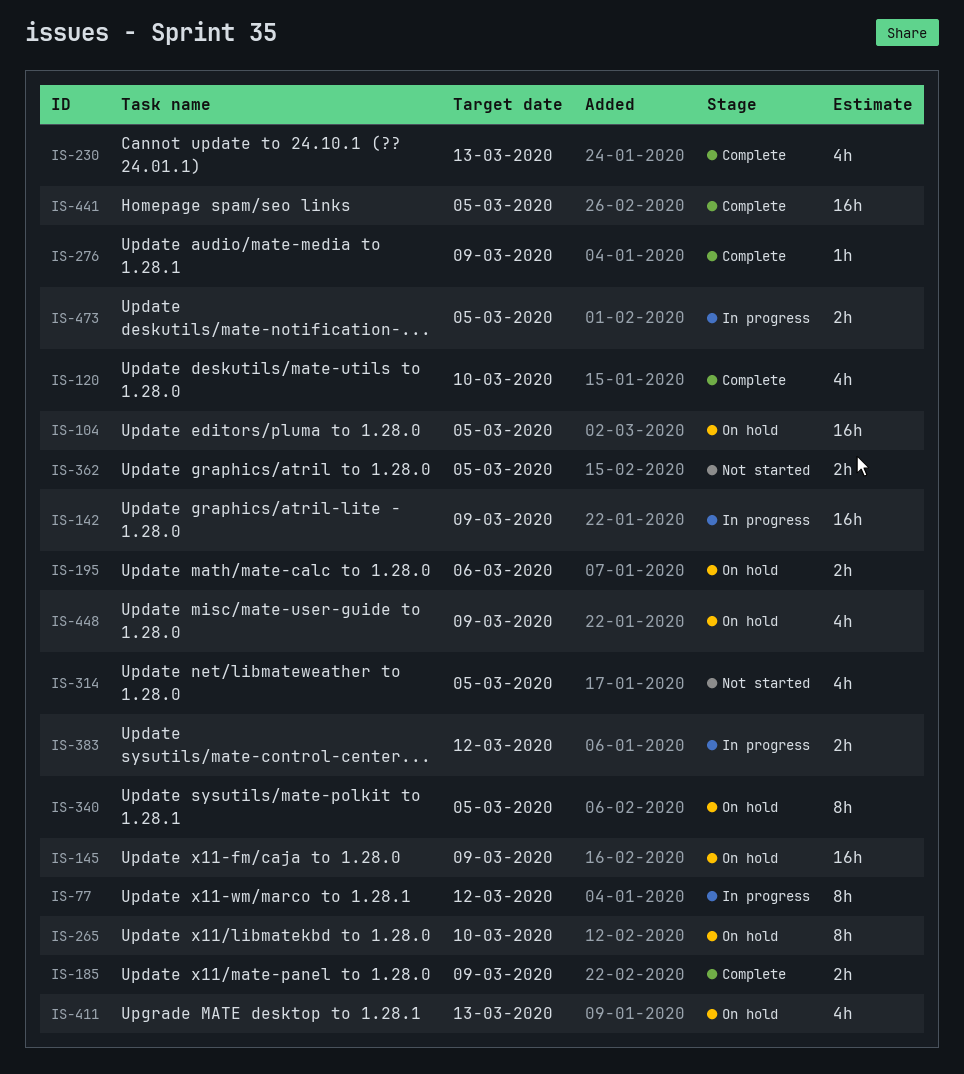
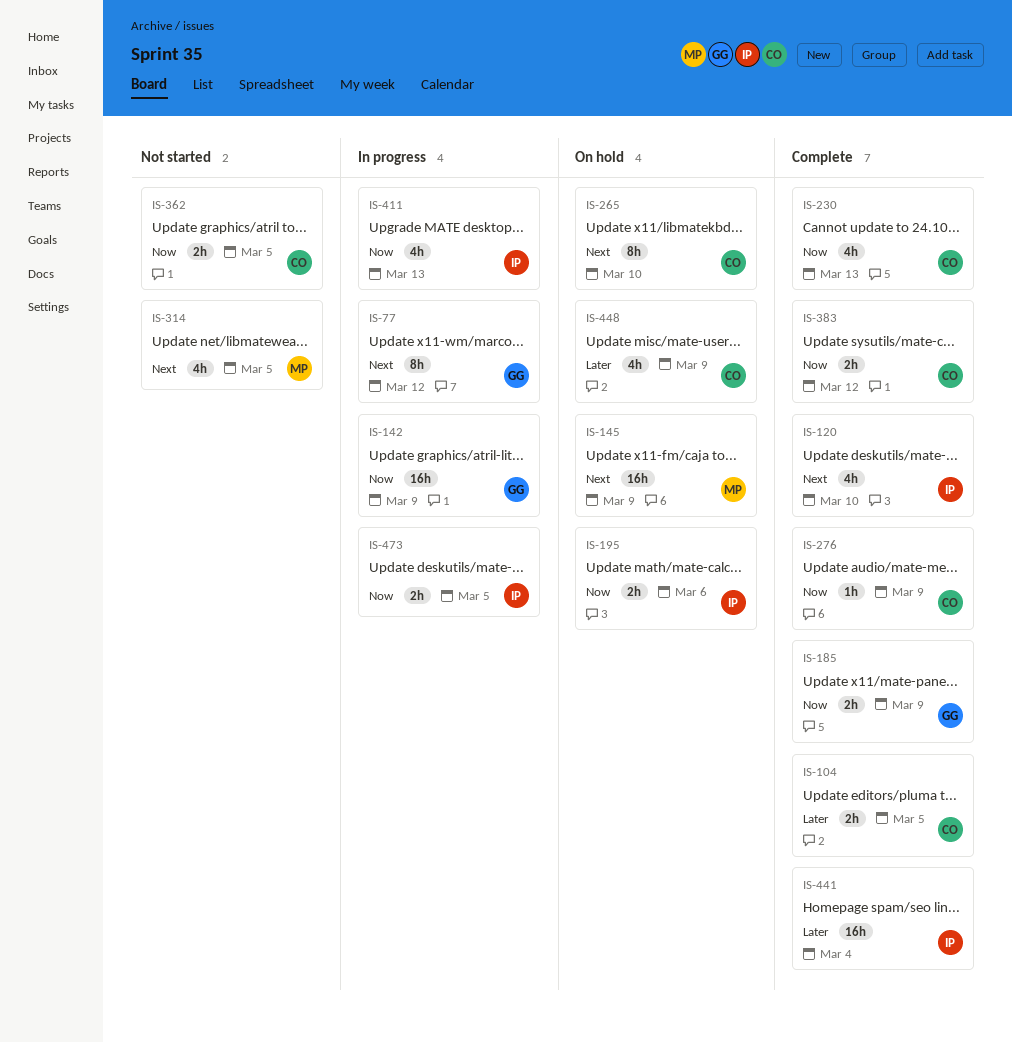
IS-104, status: On hold -> Complete
IS-104, estimate: 16h -> 2h
IS-340: present -> none
IS-383, status: In progress -> Complete
IS-411, status: On hold -> In progress
IS-441, due: Mar 5 -> Mar 4

